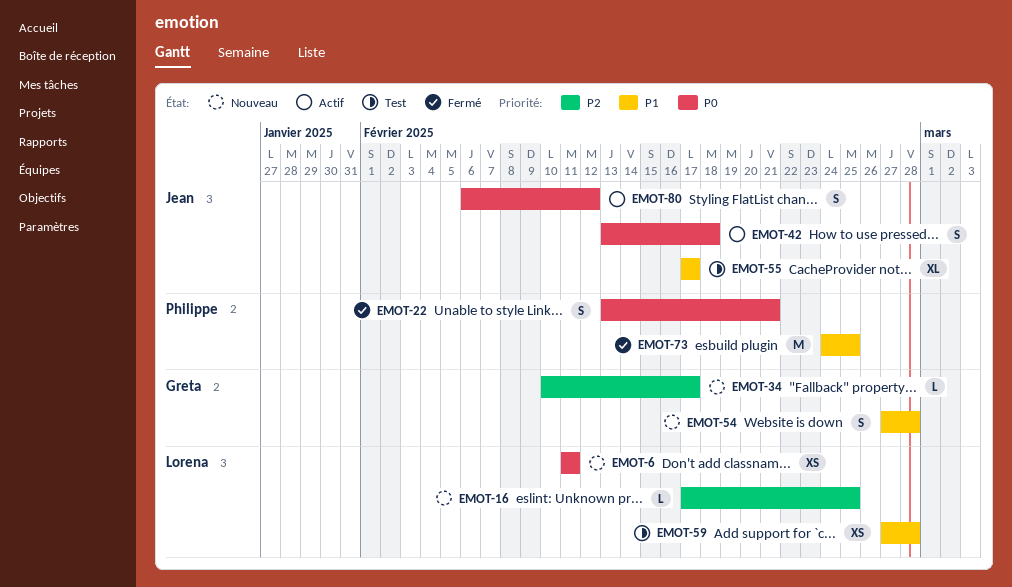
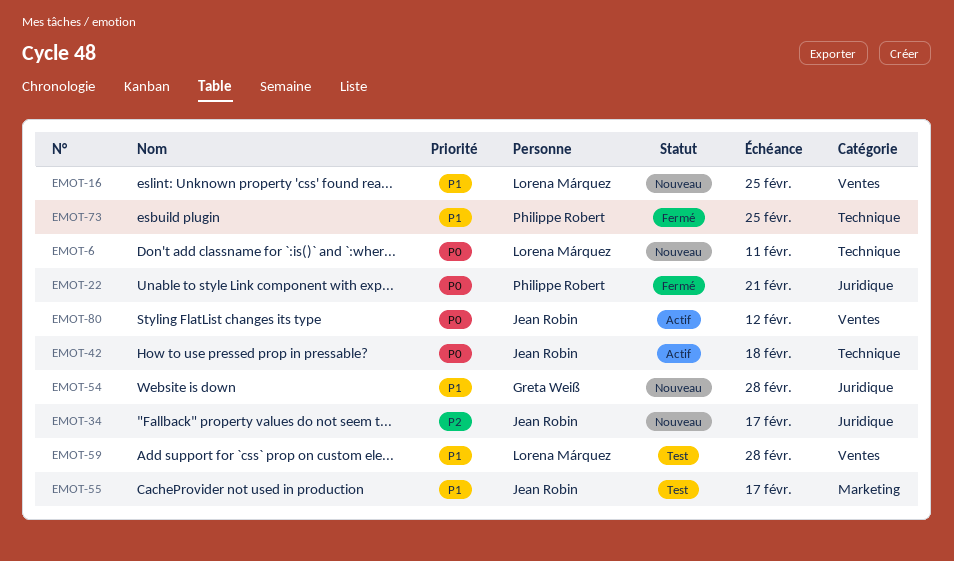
EMOT-16, priority: P2 -> P1
EMOT-34, owner: Greta Weiß -> Jean Robin

